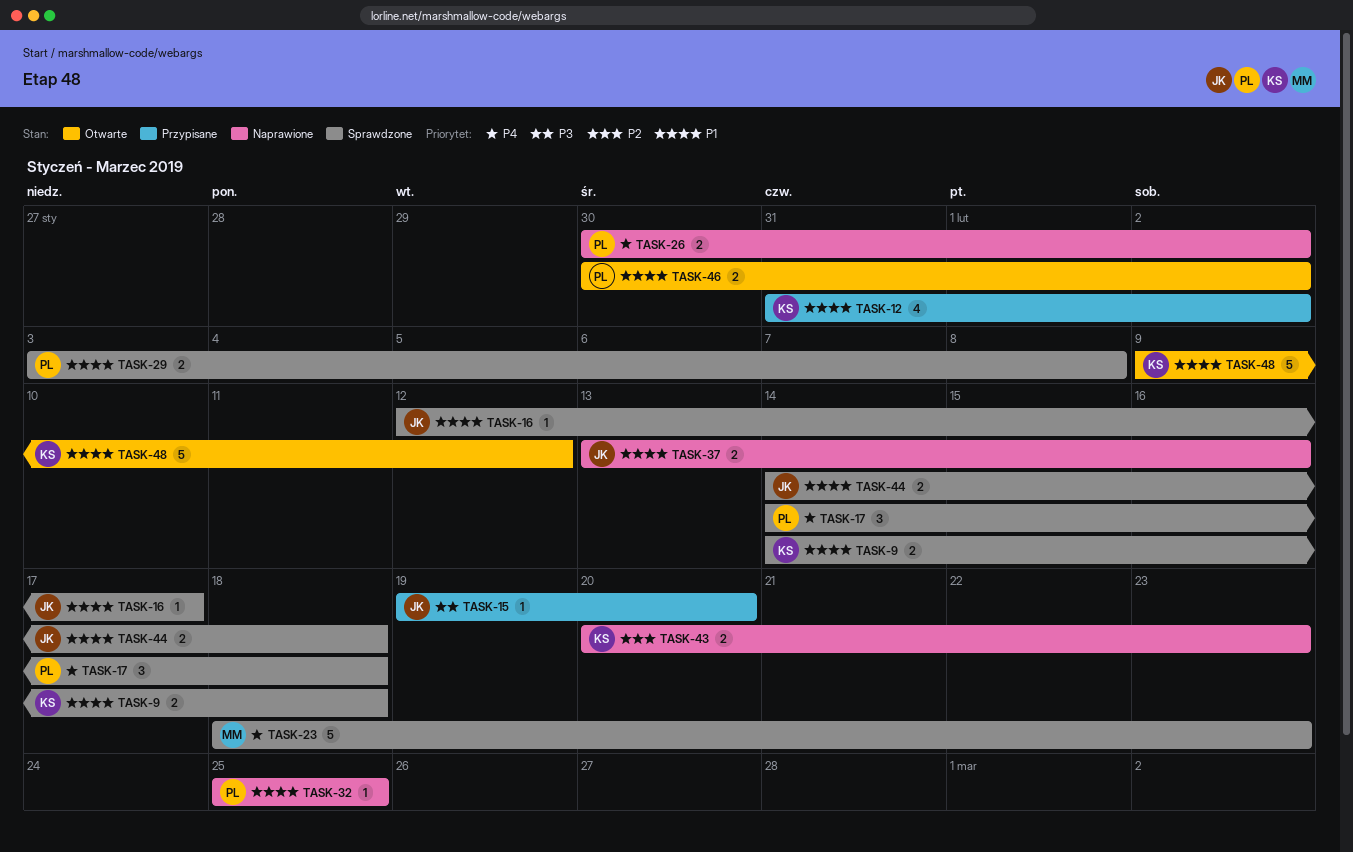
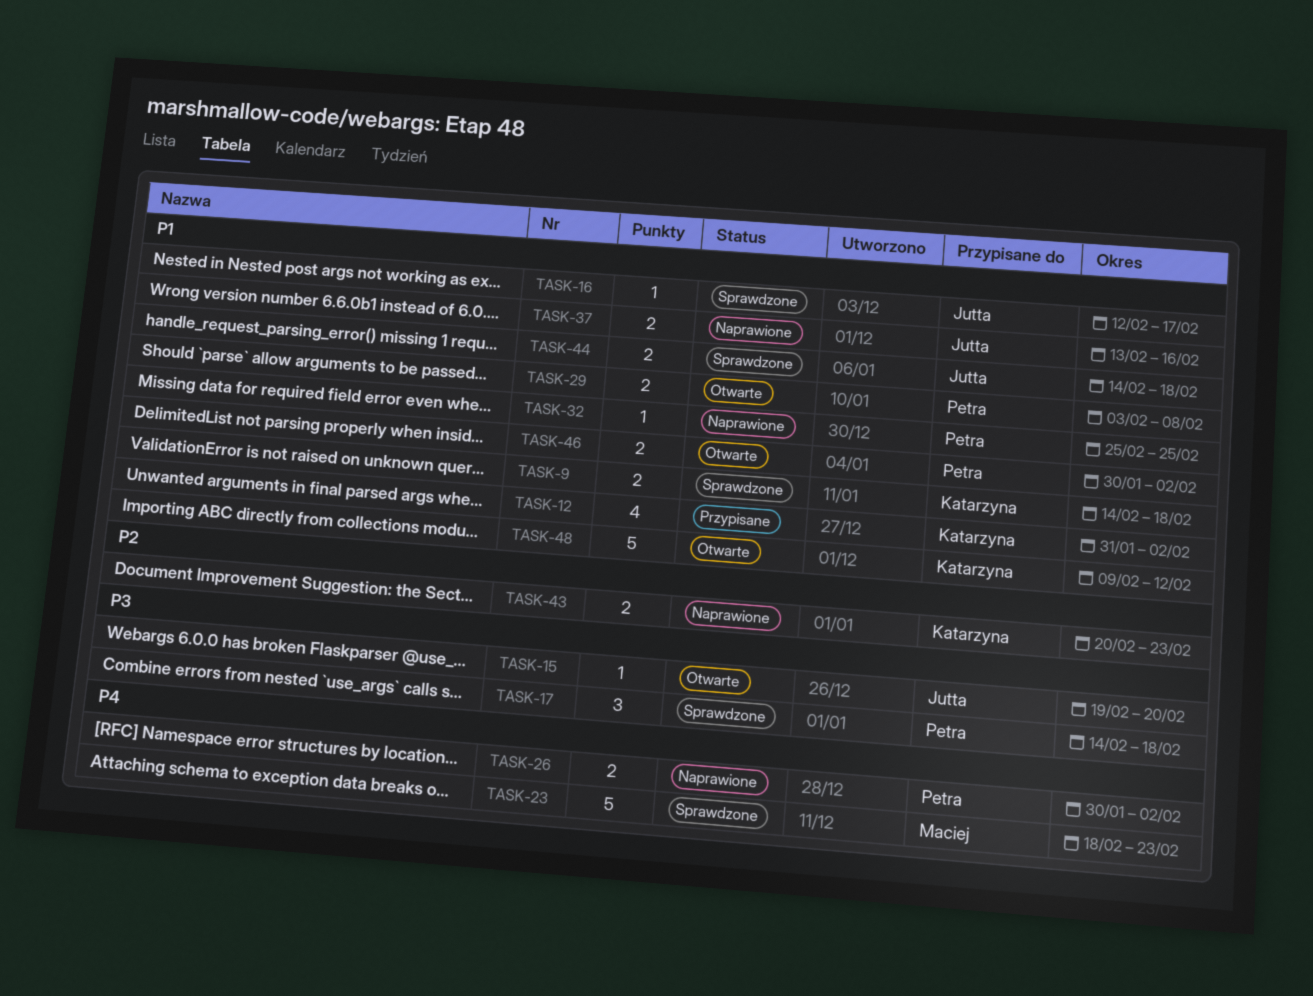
TASK-15, status: Przypisane -> Otwarte
TASK-17, priority: P4 -> P3
TASK-29, status: Sprawdzone -> Otwarte

